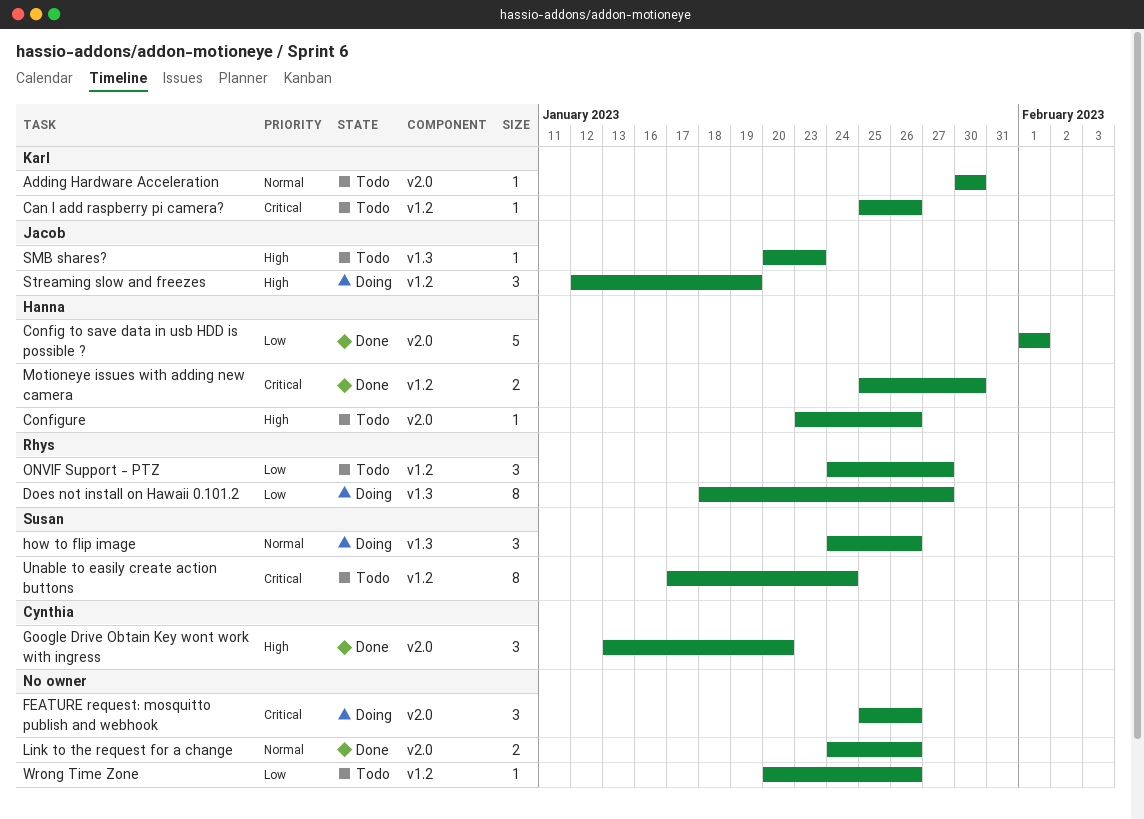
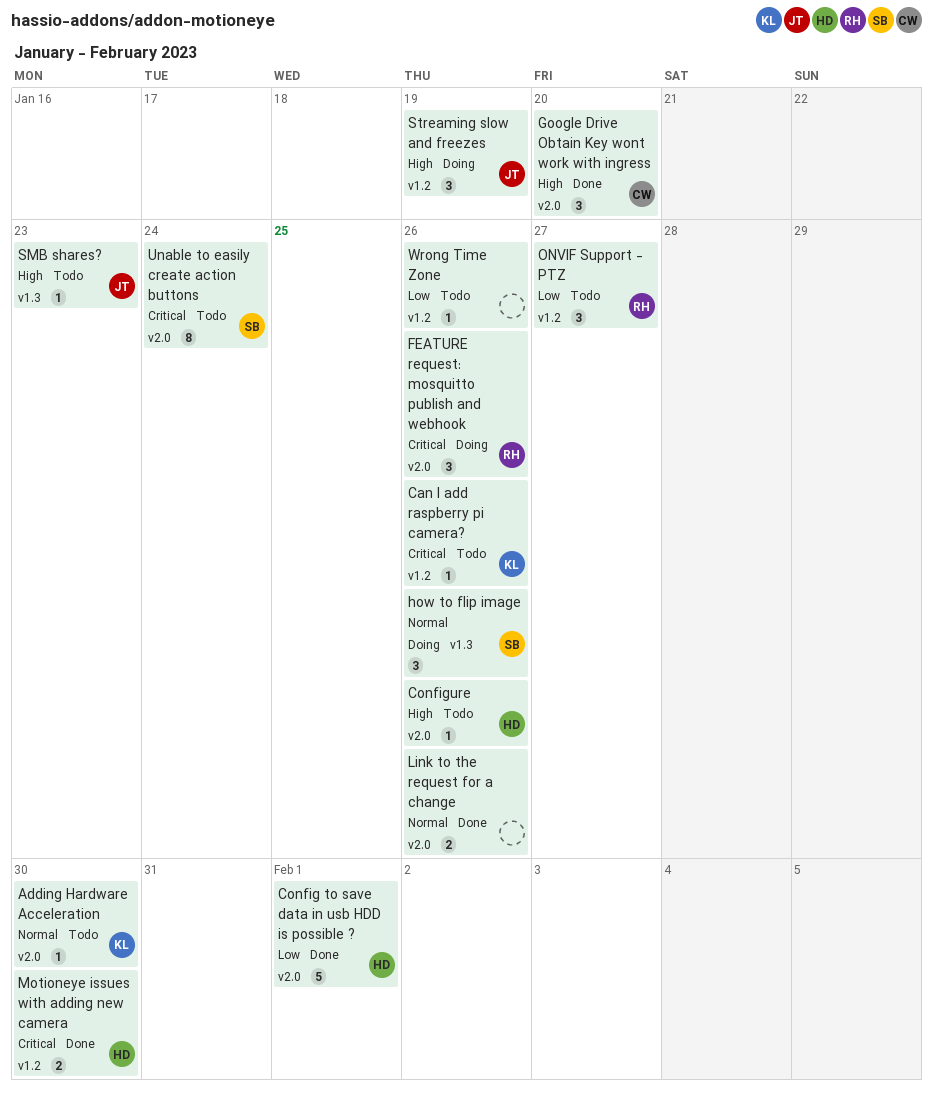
Does not install on Hawaii 0.101.2: present -> none
FEATURE request: mosquitto publish and webhook, owner: none -> Rhys
Unable to easily create action buttons, label: v1.2 -> v2.0

